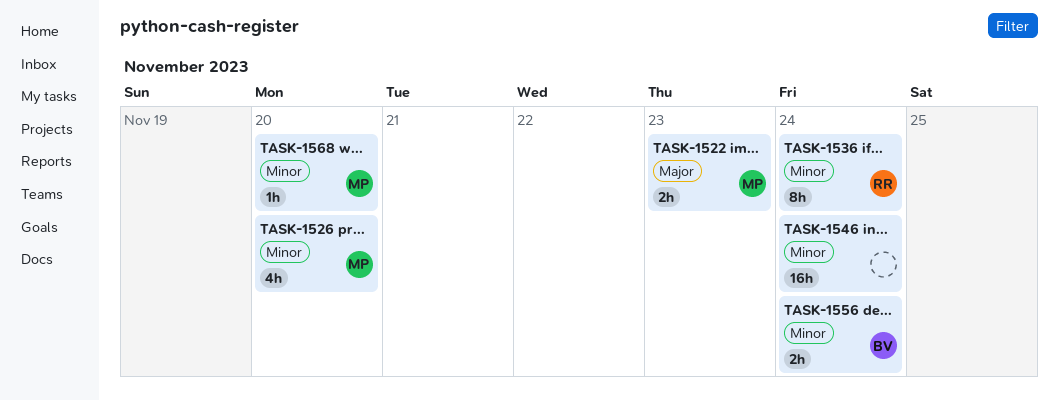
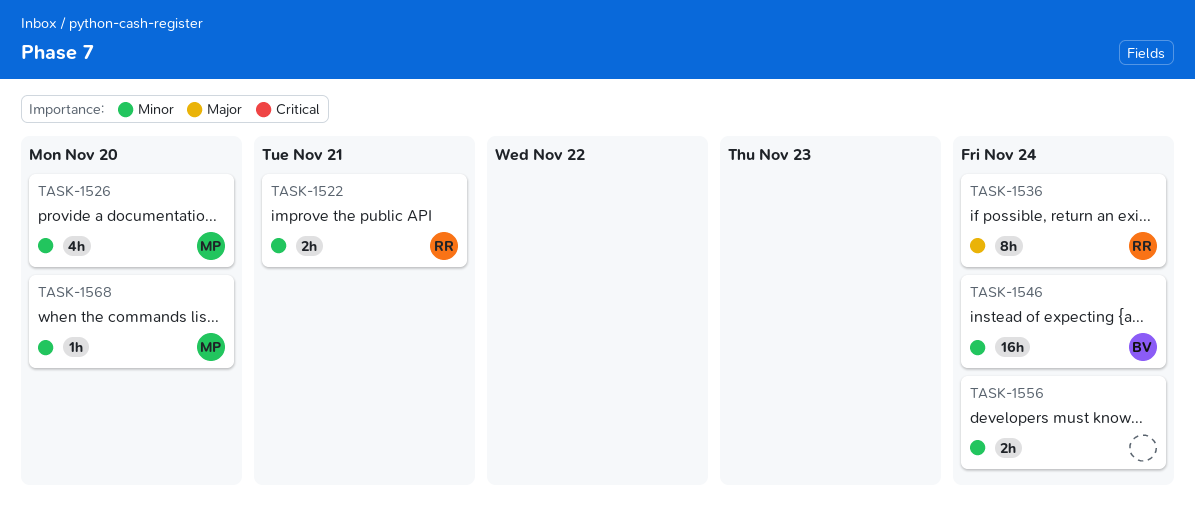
TASK-1522, owner: MP -> RR
TASK-1522, priority: Major -> Minor
TASK-1522, due: Nov 23 -> Nov 21
TASK-1536, priority: Minor -> Major
TASK-1546, owner: none -> BV
TASK-1556, owner: BV -> none

